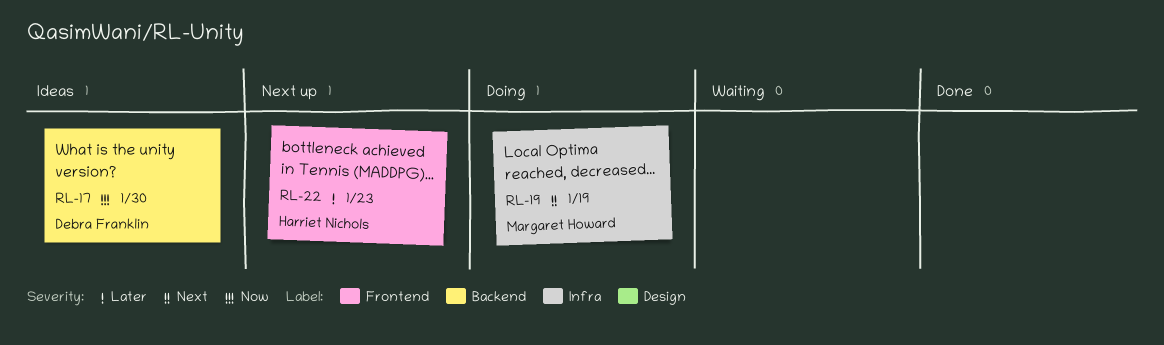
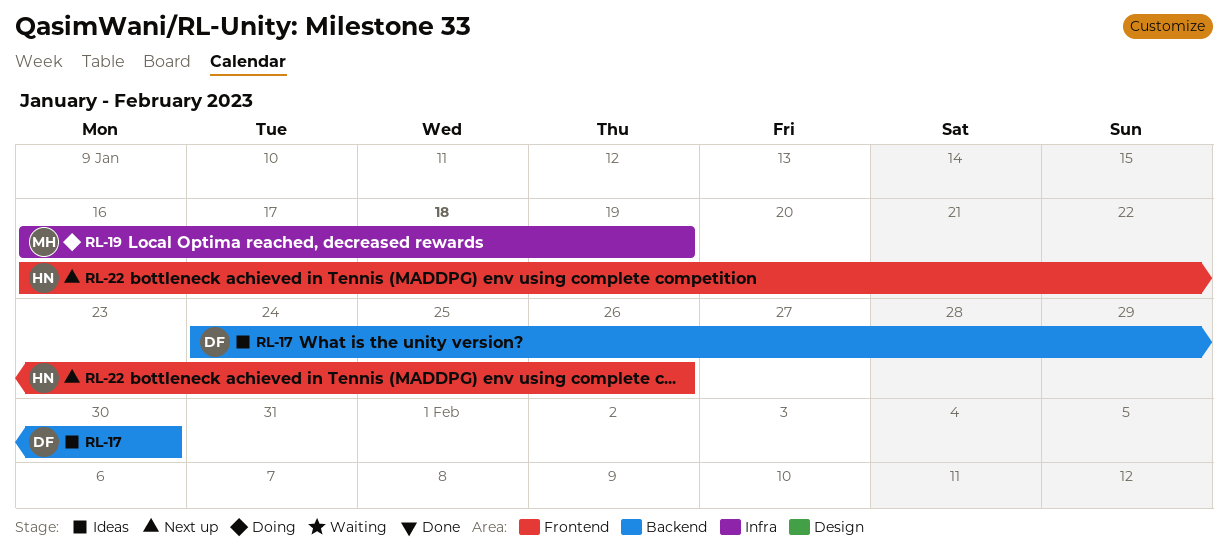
RL-22, due: Jan 23 -> Jan 26

